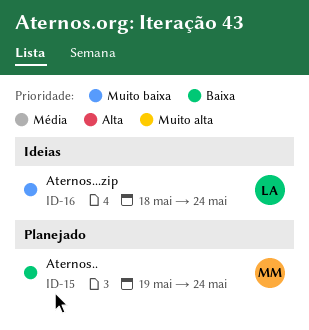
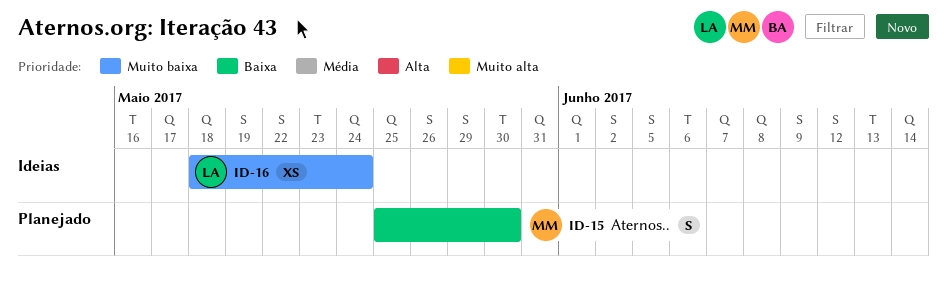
ID-15, start: May 19 -> May 25
ID-15, due: May 24 -> May 30

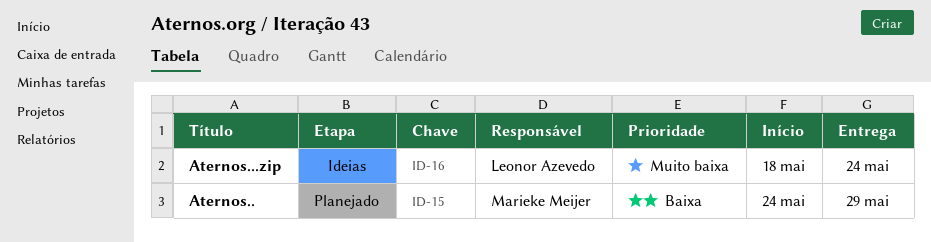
ID-15, start: May 25 -> May 24
ID-15, due: May 30 -> May 29

